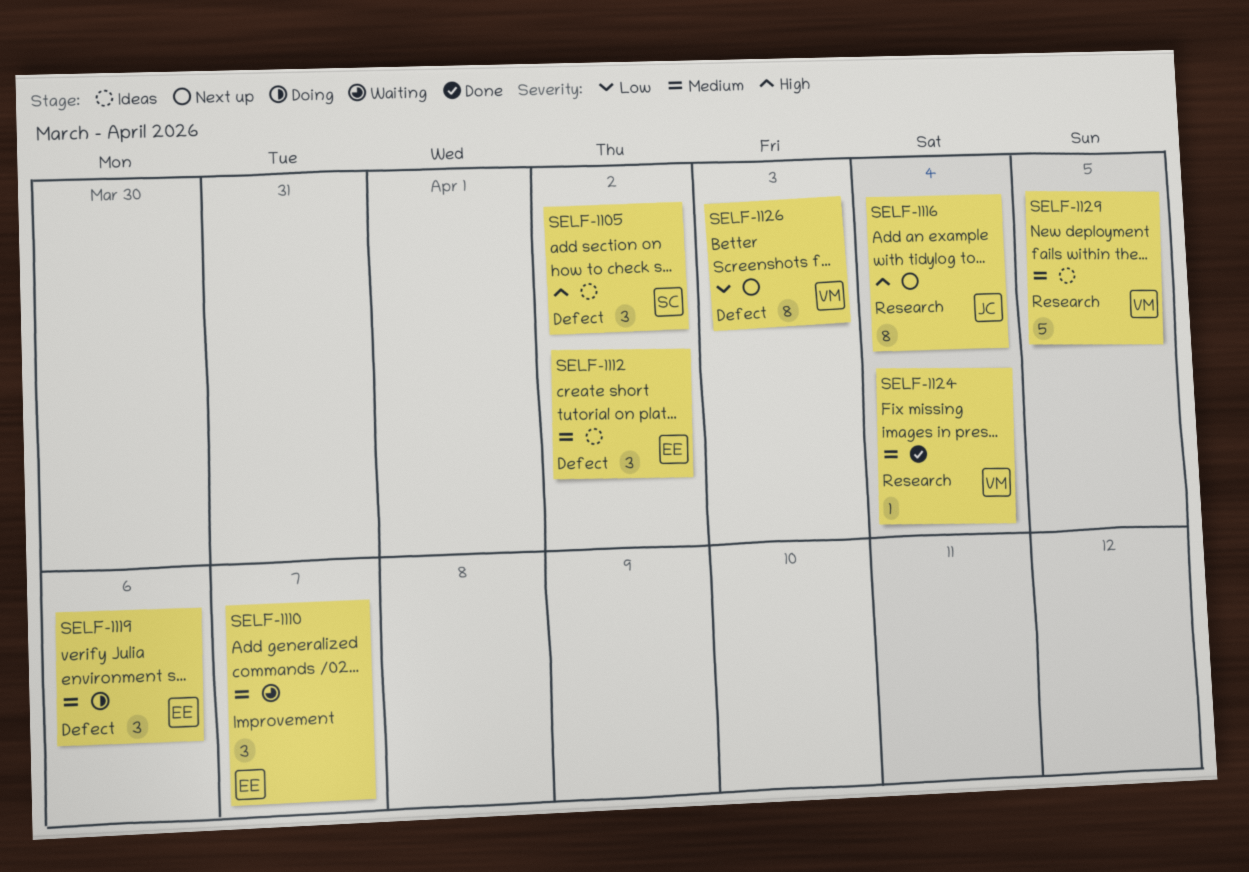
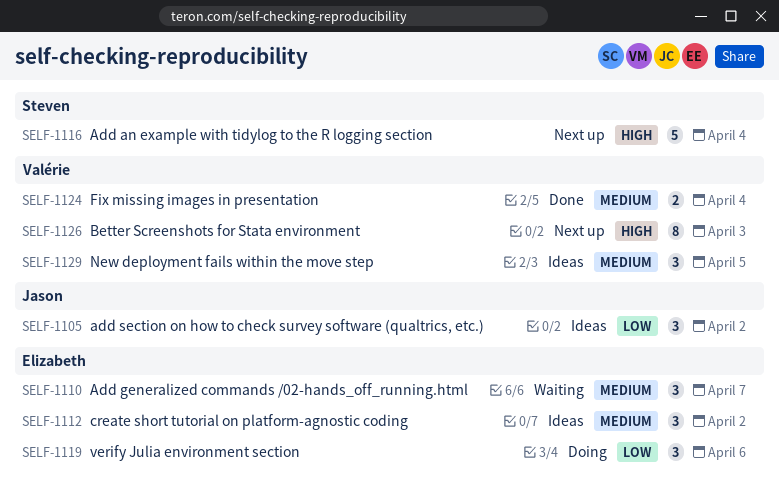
SELF-1105, owner: Steven -> Jason
SELF-1105, priority: High -> Low
SELF-1116, owner: Jason -> Steven
SELF-1116, estimate: 8 -> 5
SELF-1119, priority: Medium -> Low
SELF-1124, estimate: 1 -> 2
SELF-1126, priority: Low -> High
SELF-1129, estimate: 5 -> 3

